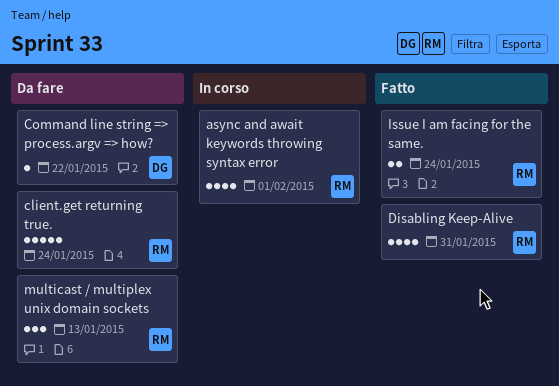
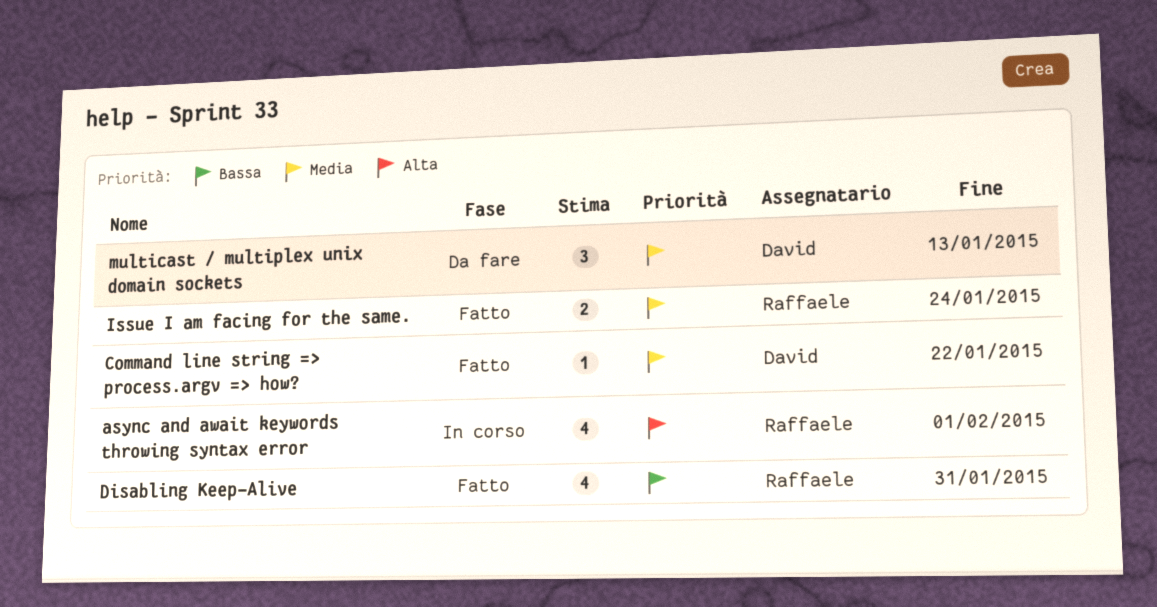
client.get returning true.: present -> none
Command line string => process.argv => how?, status: Da fare -> Fatto
multicast / multiplex unix domain sockets, owner: Raffaele -> David

